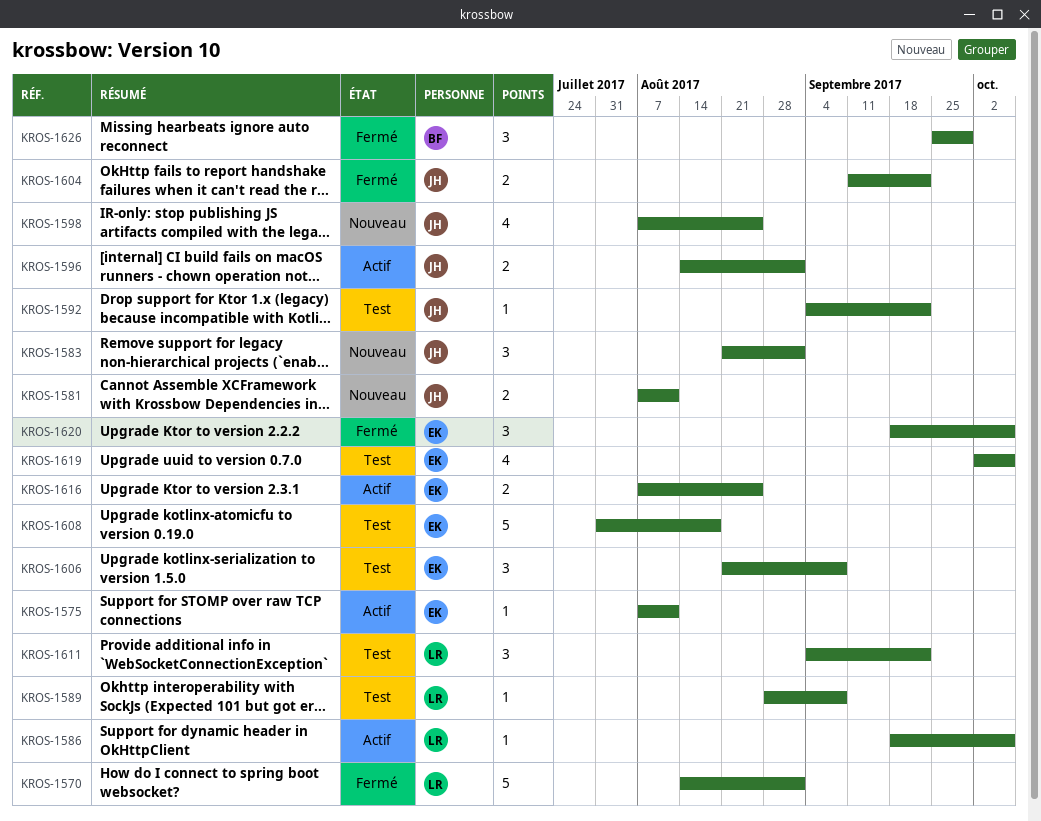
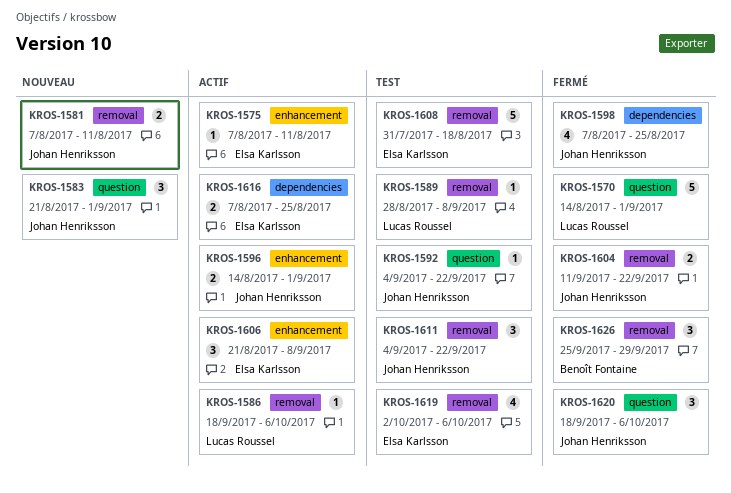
KROS-1598, status: Nouveau -> Fermé
KROS-1606, status: Test -> Actif
KROS-1611, owner: Lucas Roussel -> Johan Henriksson
KROS-1620, owner: Elsa Karlsson -> Johan Henriksson

